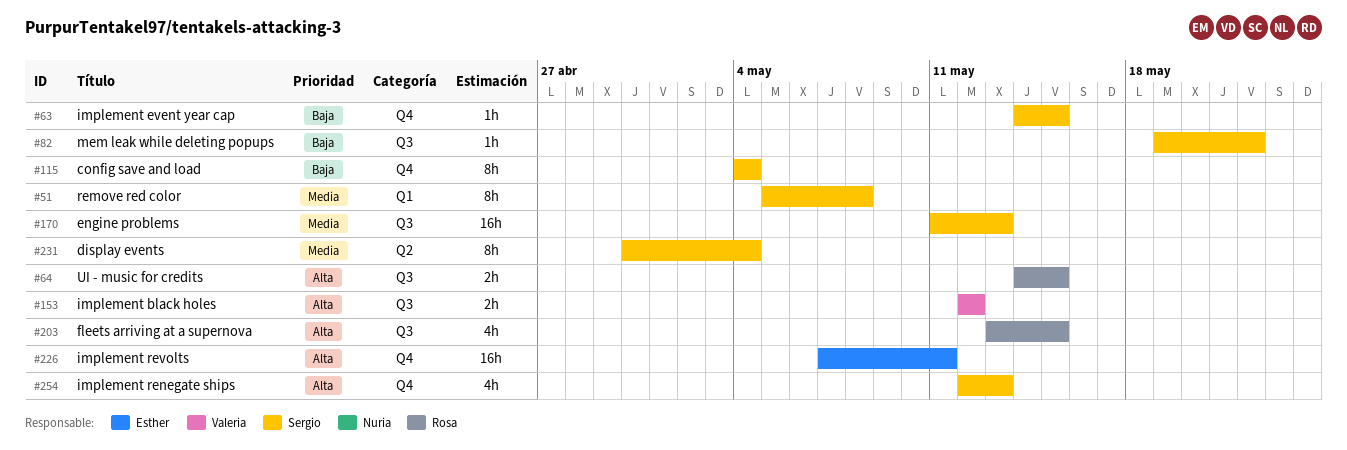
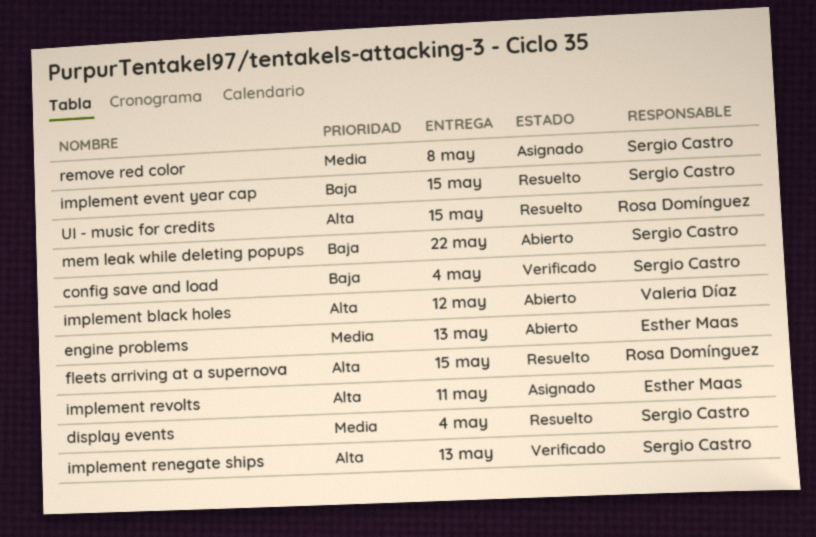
engine problems, owner: Sergio Castro -> Esther Maas

